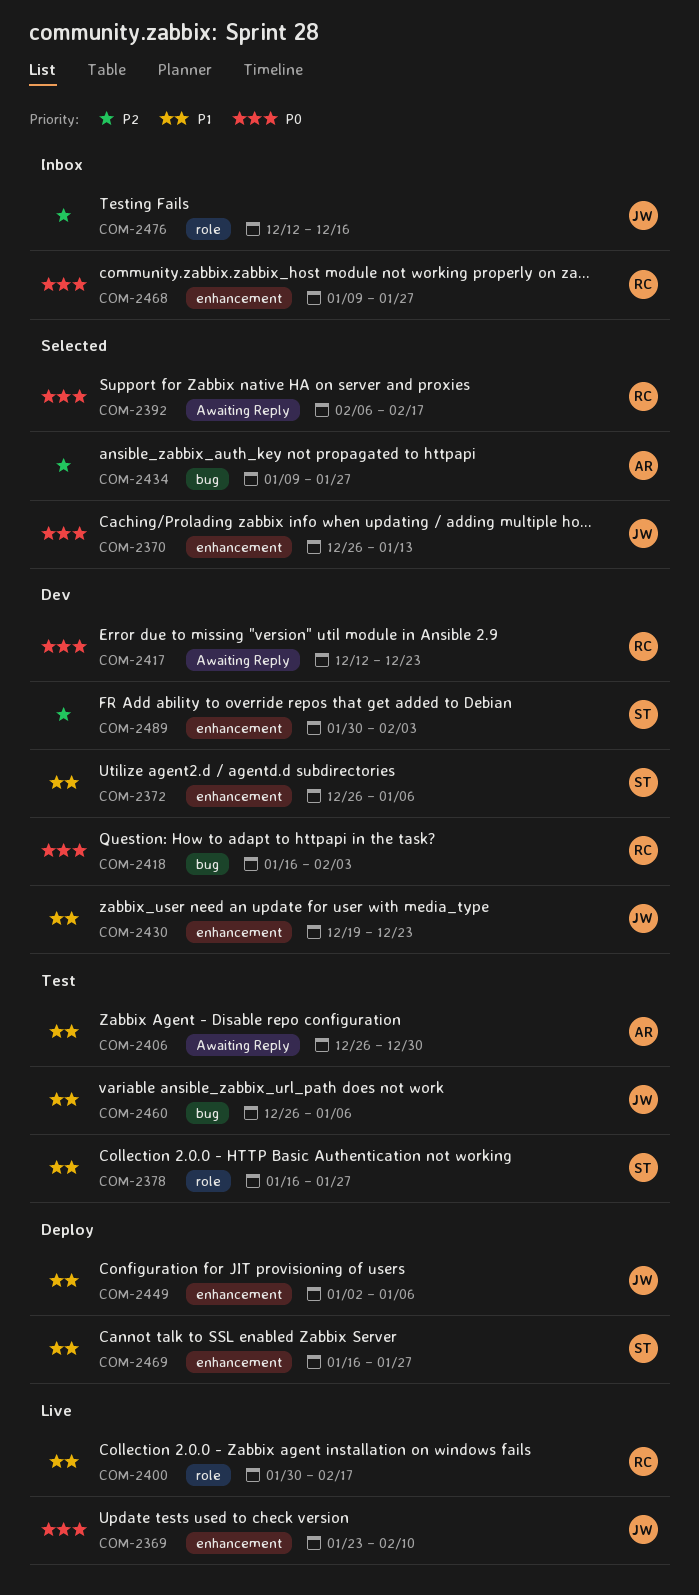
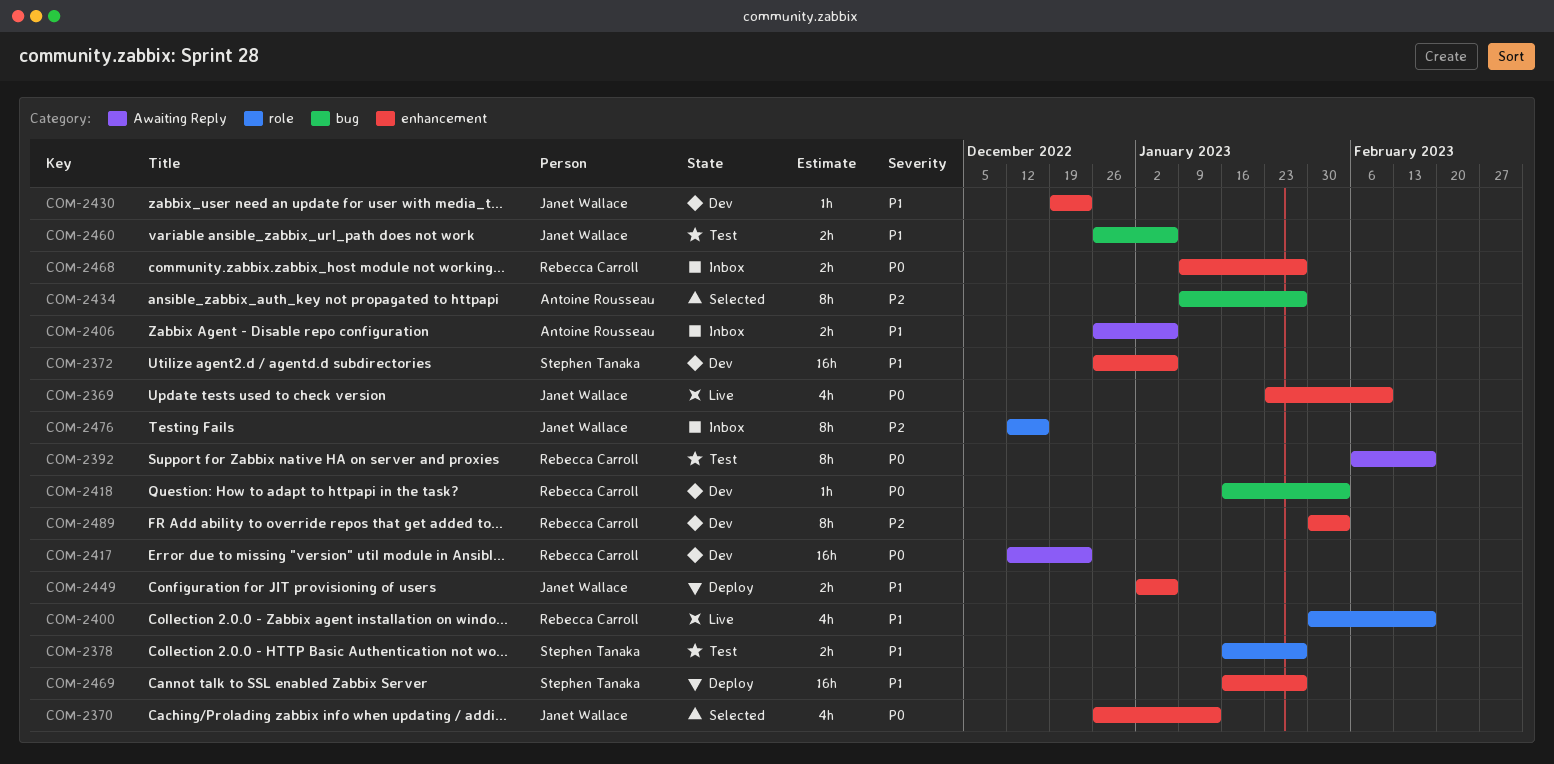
COM-2392, status: Selected -> Test
COM-2406, status: Test -> Inbox
COM-2406, due: Dec 30 -> Jan 6
COM-2489, owner: Stephen Tanaka -> Rebecca Carroll

